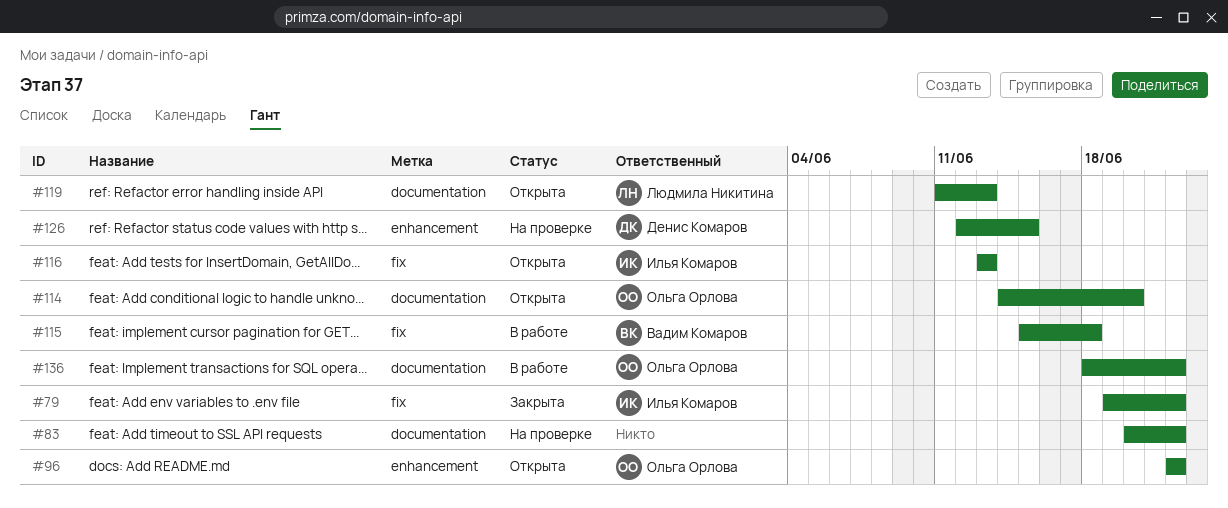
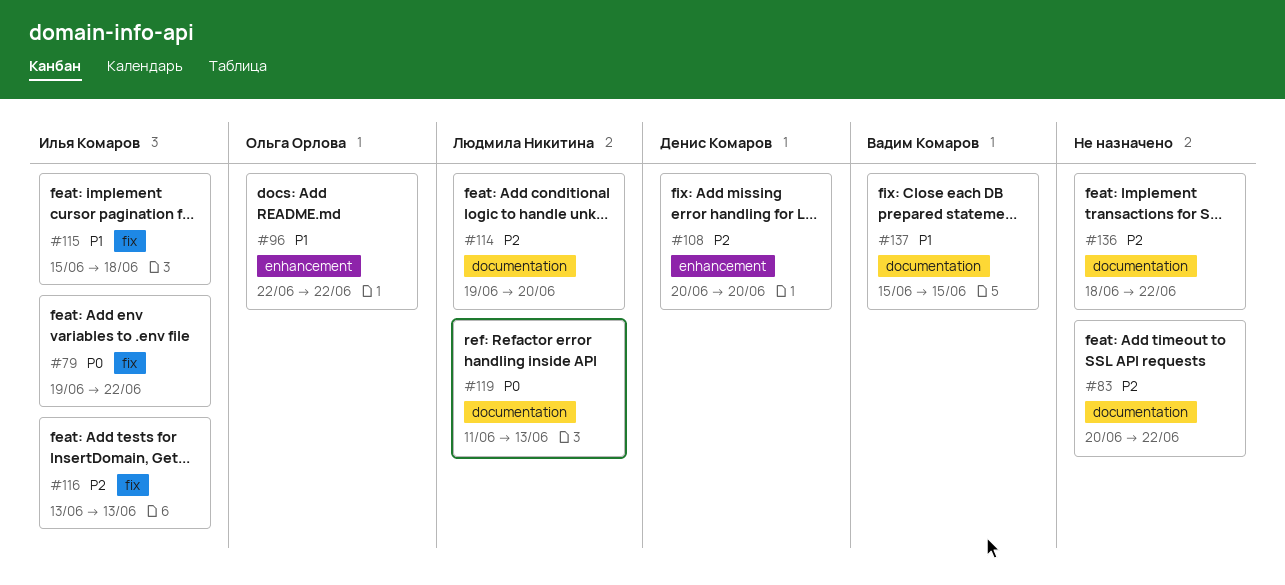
#108: none -> present
#114, owner: Ольга Орлова -> Людмила Никитина
#114, start: Jun 14 -> Jun 19
#115, owner: Вадим Комаров -> Илья Комаров
#126: present -> none
#136, owner: Ольга Орлова -> none
#137: none -> present

